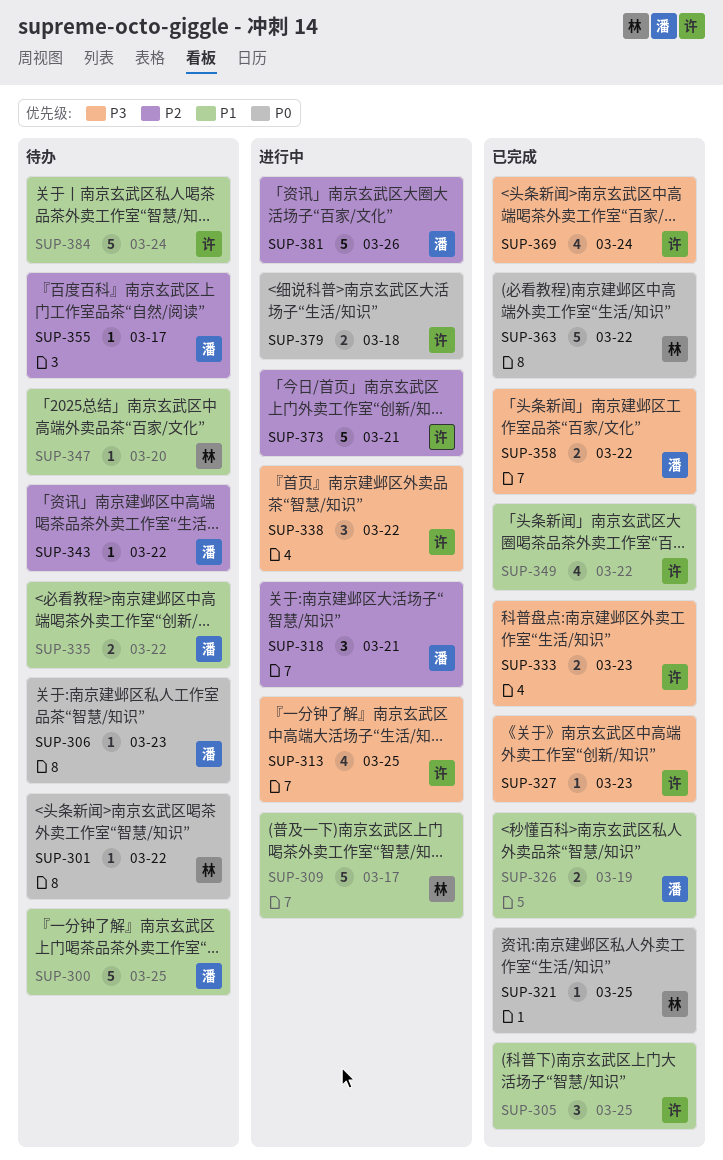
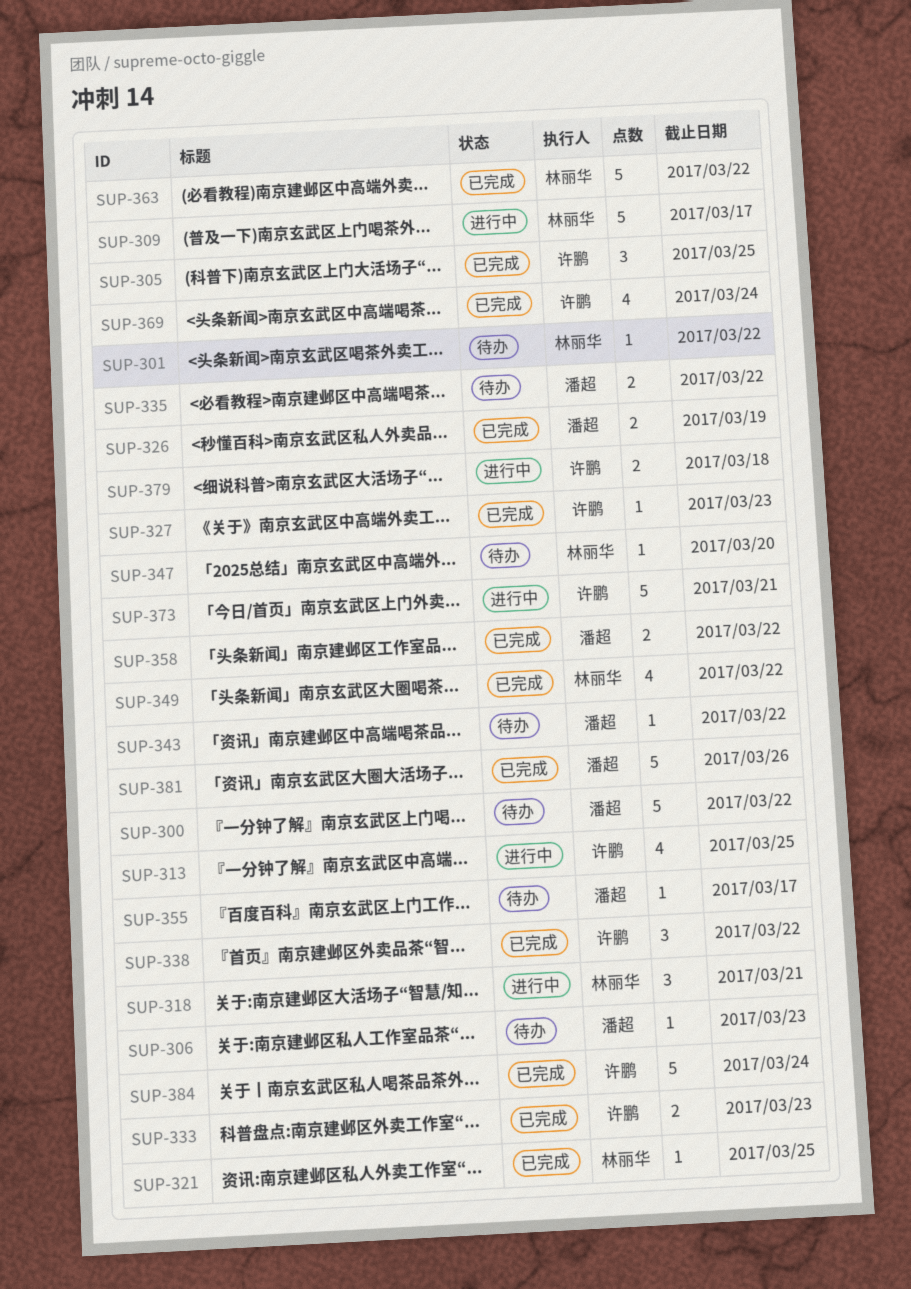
SUP-300, due: Mar 25 -> Mar 22
SUP-318, owner: 潘超 -> 林丽华
SUP-338, status: 进行中 -> 已完成
SUP-349, owner: 许鹏 -> 林丽华
SUP-381, status: 进行中 -> 已完成
SUP-384, status: 待办 -> 已完成

